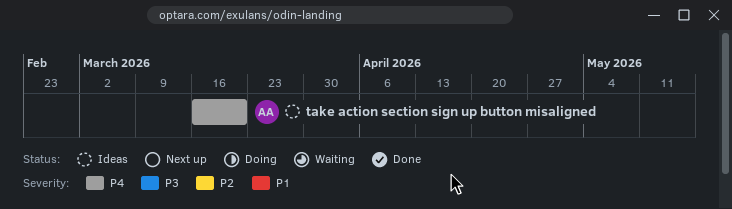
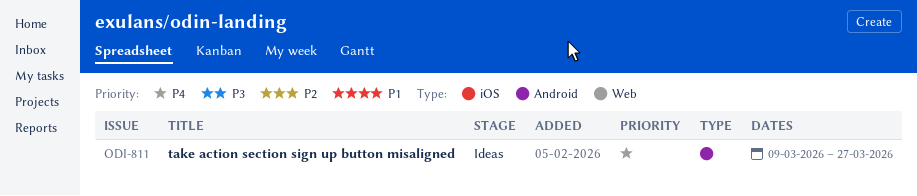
take action section sign up button misaligned, start: Mar 16 -> Mar 9
take action section sign up button misaligned, due: Mar 20 -> Mar 27

